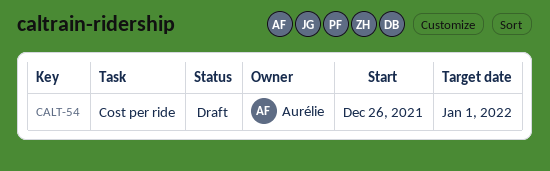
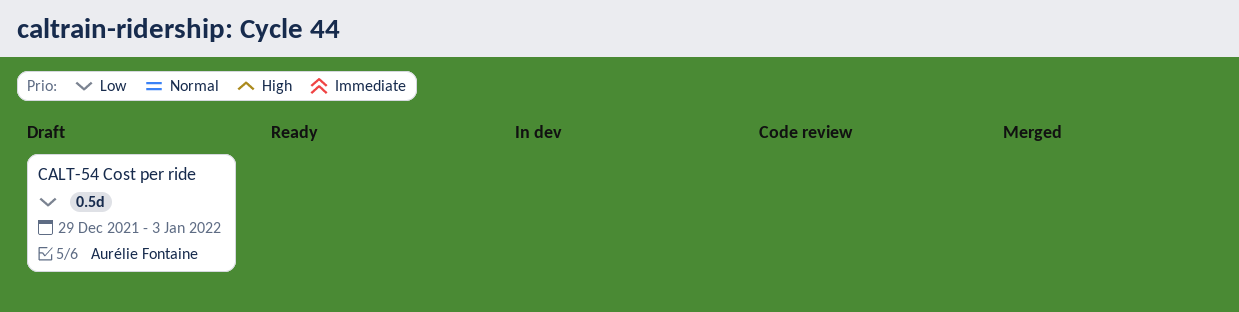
CALT-54, start: Dec 26 -> Dec 29
CALT-54, due: Jan 1 -> Jan 3

